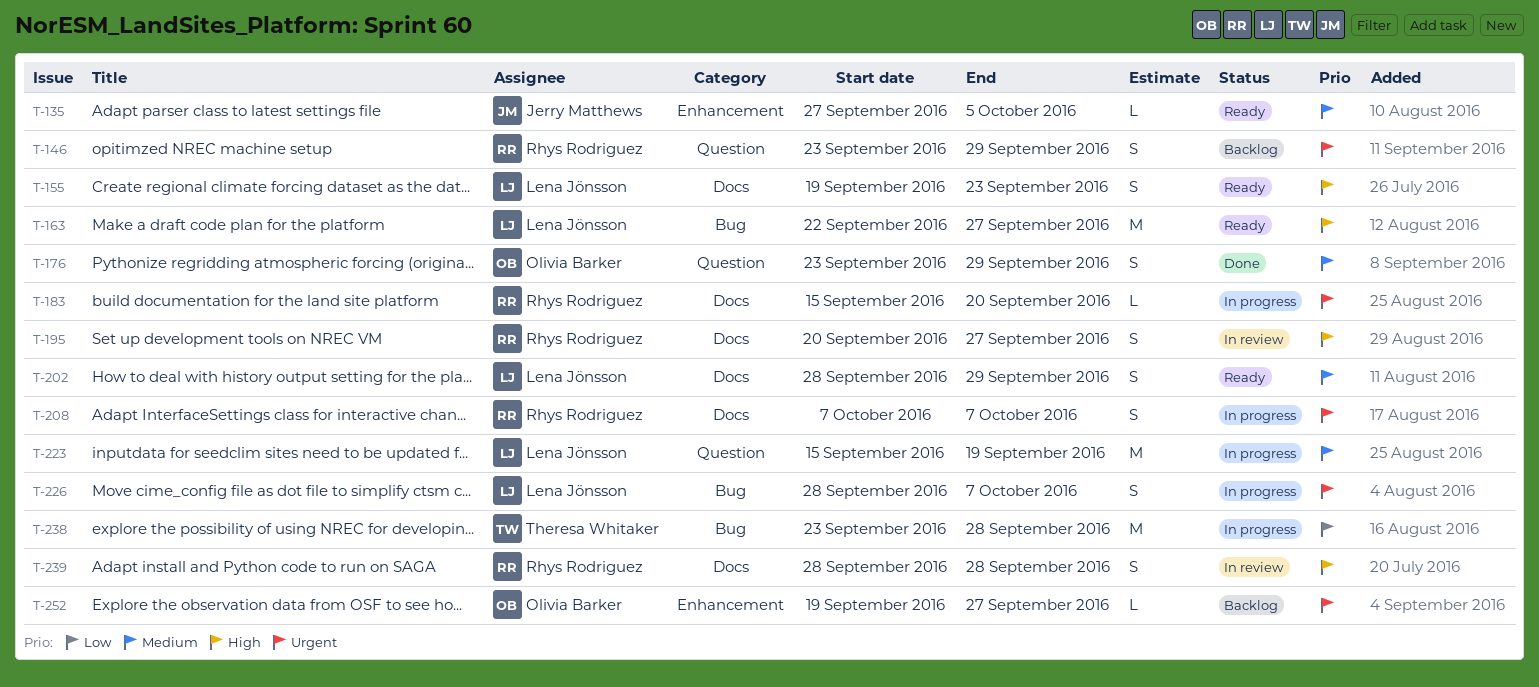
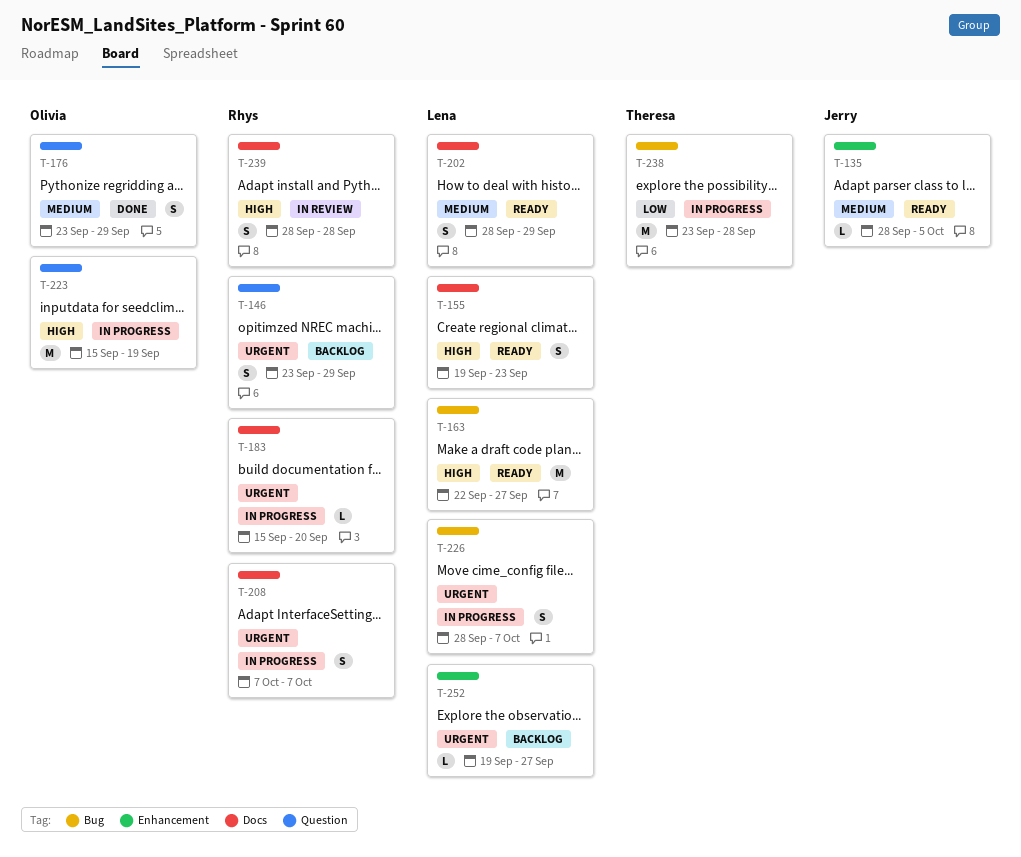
T-135, start: Sep 27 -> Sep 28
T-195: present -> none
T-223, owner: Lena Jönsson -> Olivia Barker
T-223, priority: Medium -> High
T-252, owner: Olivia Barker -> Lena Jönsson

